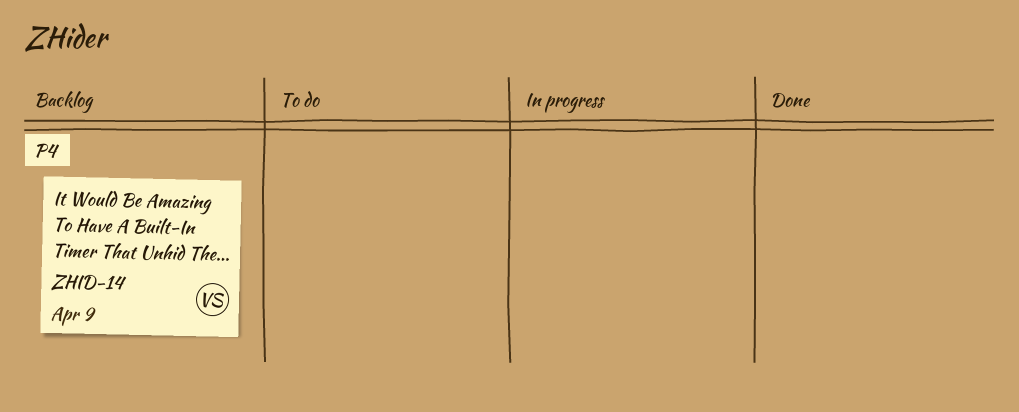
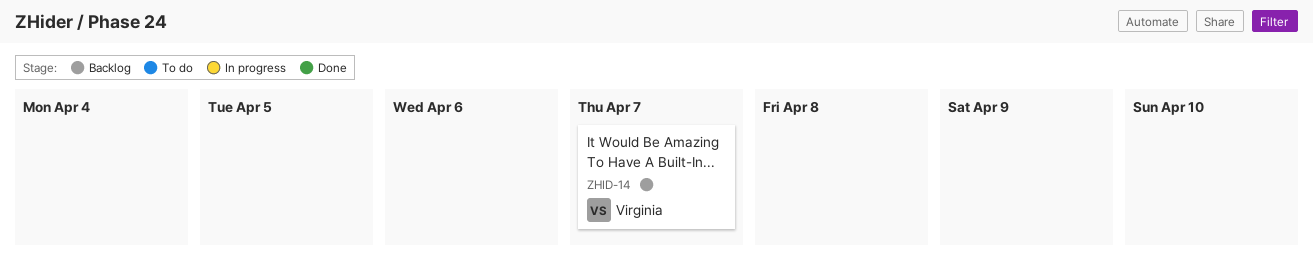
ZHID-14, due: Apr 9 -> Apr 7

